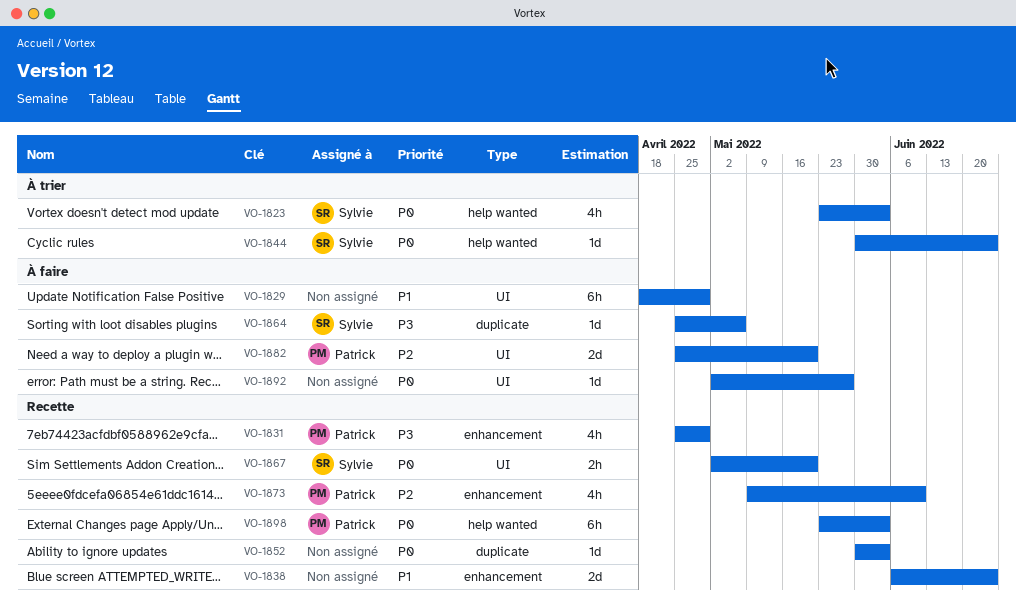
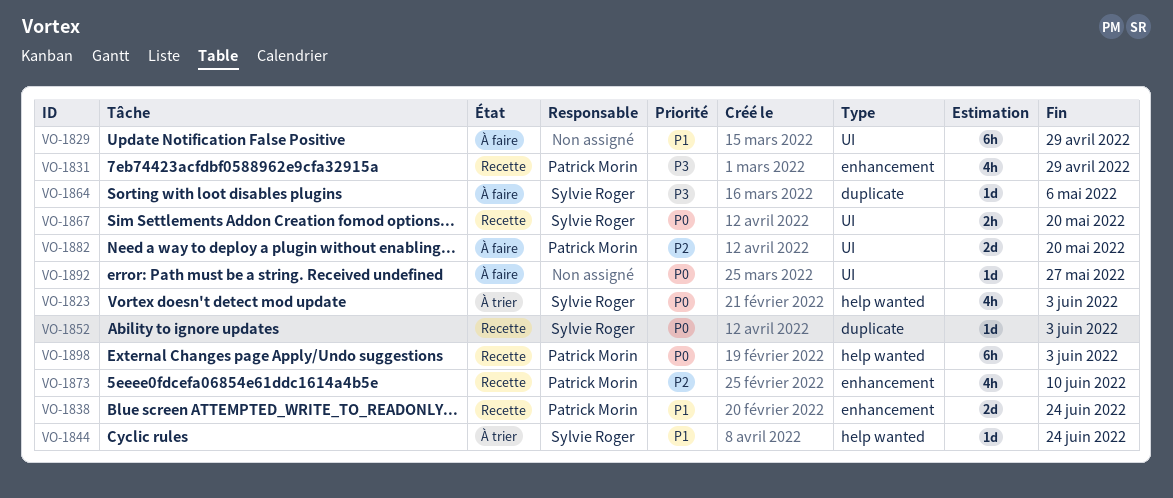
VO-1838, owner: none -> Patrick Morin
VO-1844, priority: P0 -> P1
VO-1852, owner: none -> Sylvie Roger

